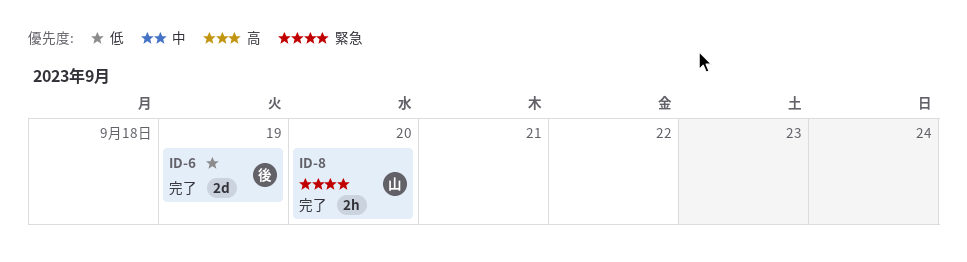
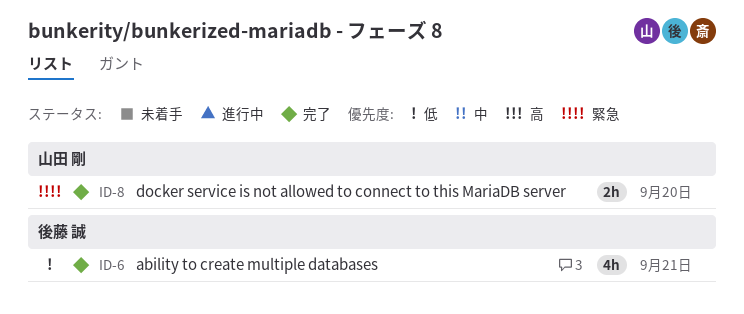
ID-6, estimate: 2d -> 4h
ID-6, due: Sep 19 -> Sep 21

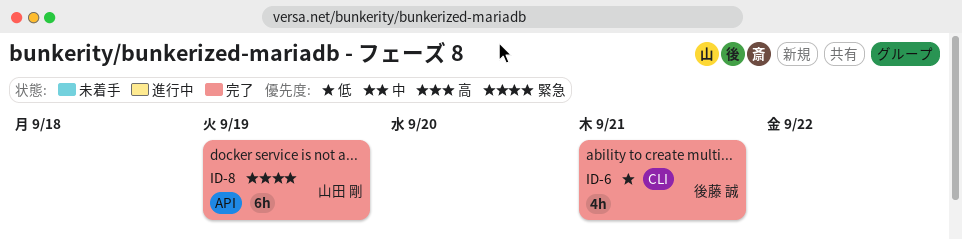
ID-8, estimate: 2h -> 6h
ID-8, due: Sep 20 -> Sep 19

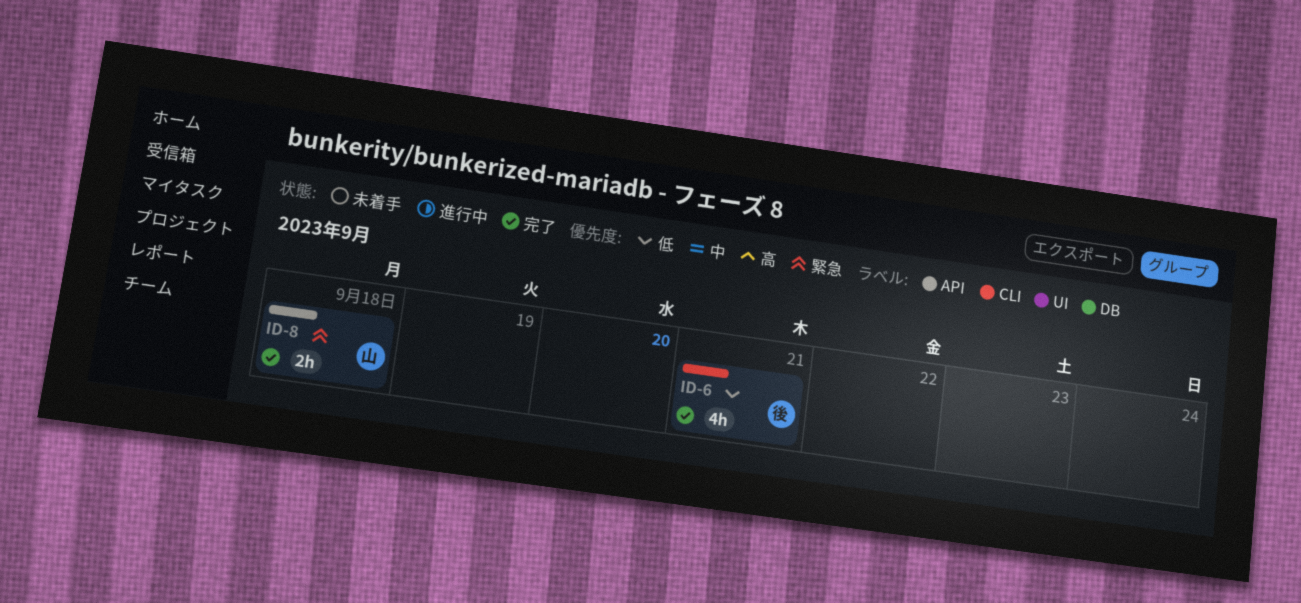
ID-8, estimate: 6h -> 2h
ID-8, due: Sep 19 -> Sep 18

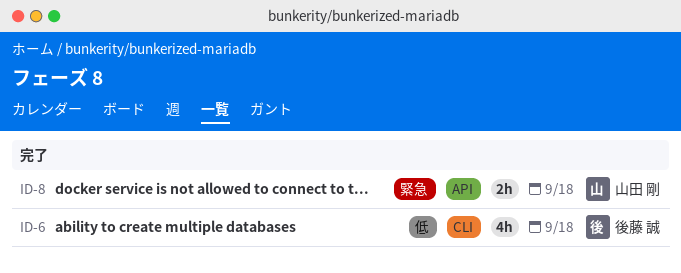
ID-6, due: Sep 21 -> Sep 18

